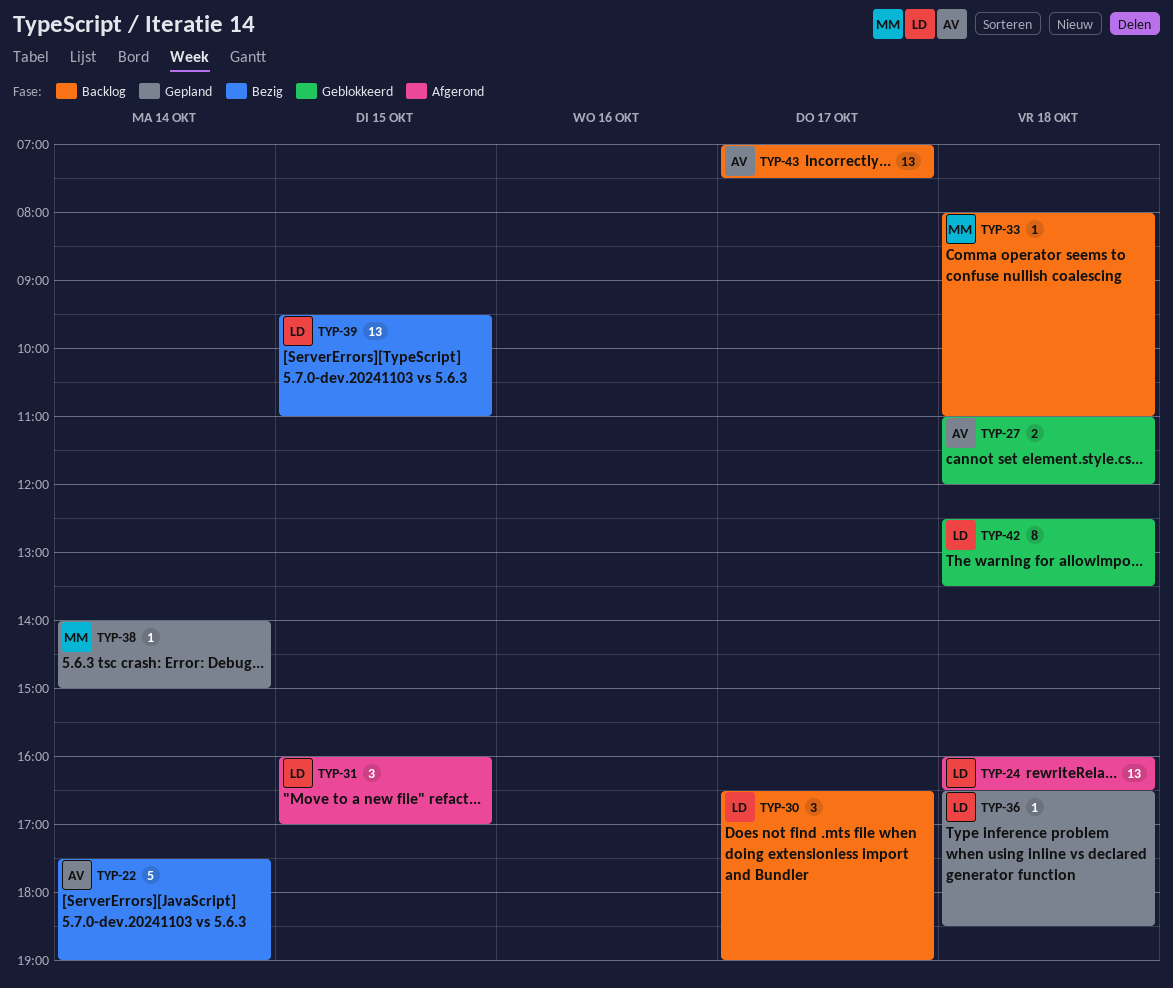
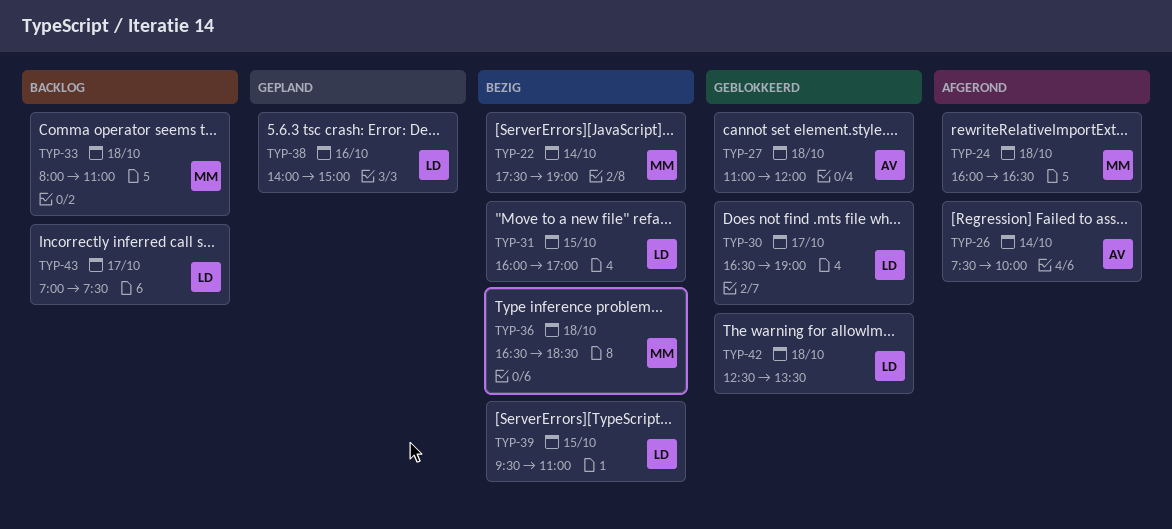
TYP-22, owner: AV -> MM
TYP-24, owner: LD -> MM
TYP-26: none -> present
TYP-30, status: Backlog -> Geblokkeerd
TYP-31, status: Afgerond -> Bezig
TYP-36, status: Gepland -> Bezig
TYP-36, owner: LD -> MM
TYP-38, owner: MM -> LD
TYP-38, day: Oct 14 -> Oct 16
TYP-43, owner: AV -> LD

